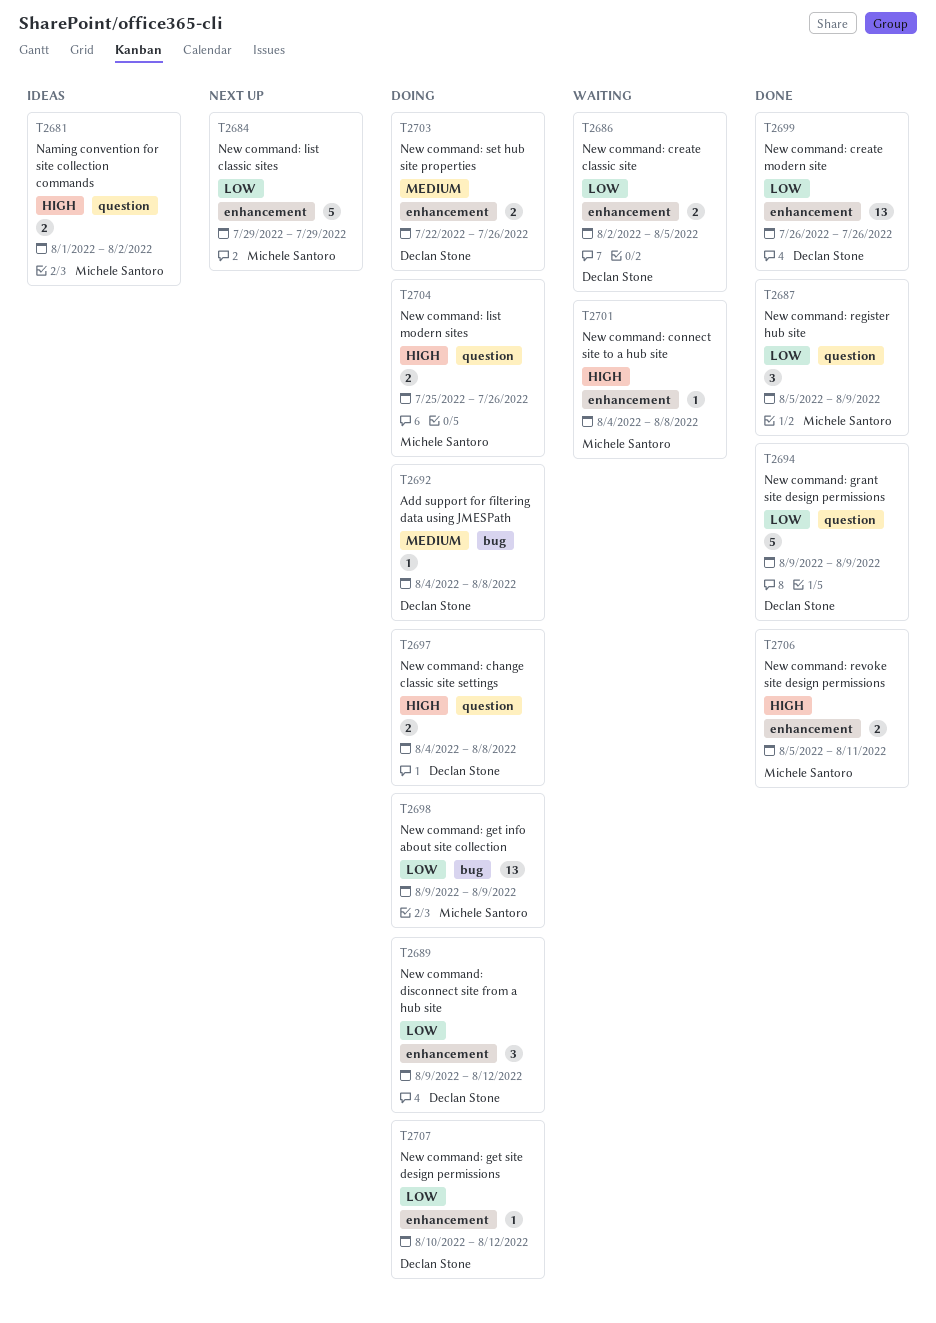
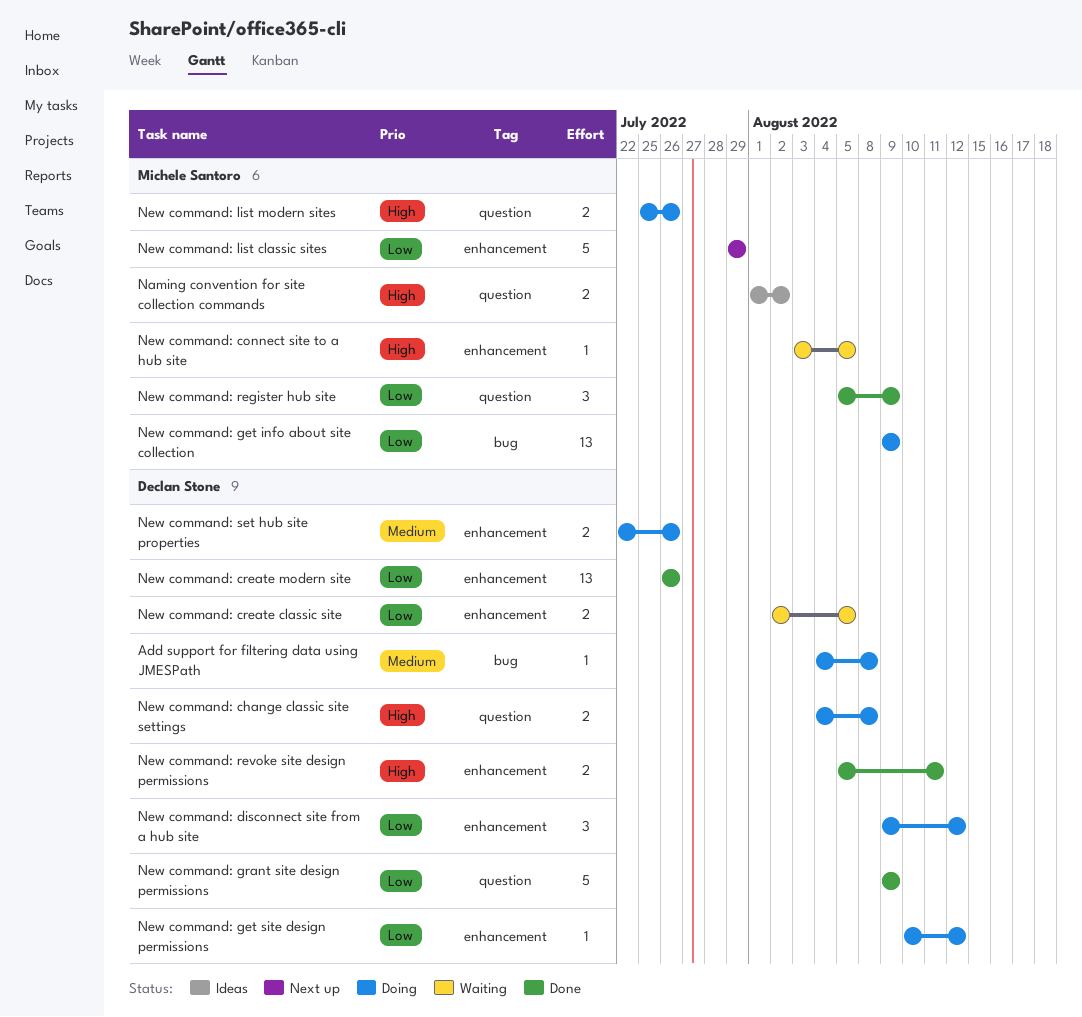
New command: connect site to a hub site, start: Aug 4 -> Aug 3
New command: connect site to a hub site, due: Aug 8 -> Aug 5
New command: revoke site design permissions, owner: Michele Santoro -> Declan Stone

